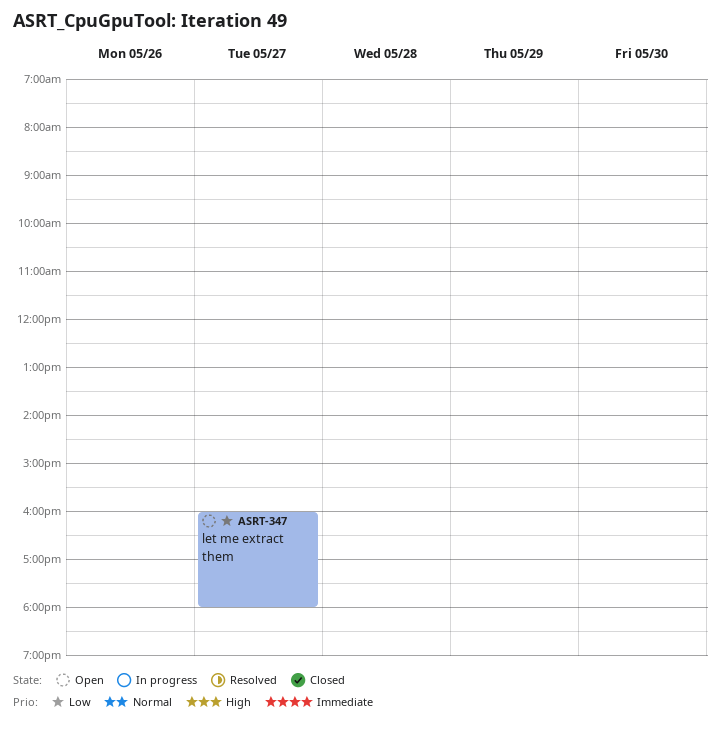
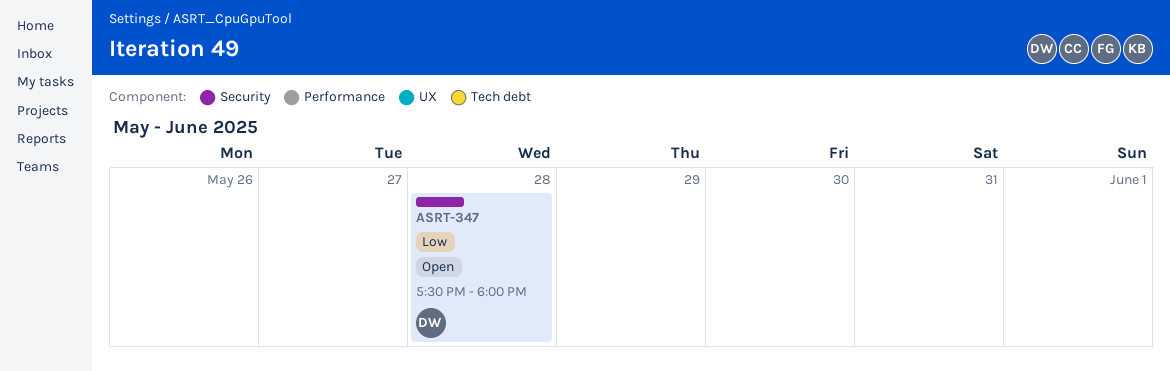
ASRT-347, day: May 27 -> May 28
ASRT-347, begins: 16:00 -> 17:30

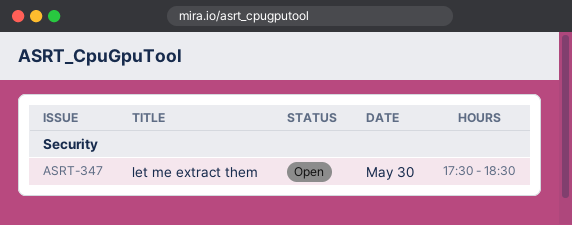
ASRT-347, day: May 28 -> May 30
ASRT-347, ends: 18:00 -> 18:30

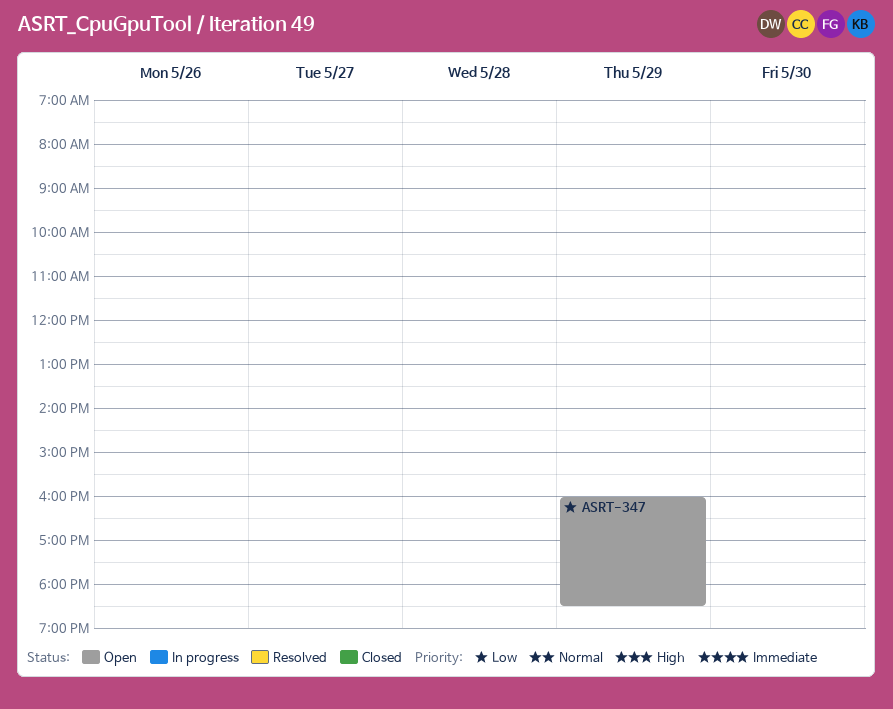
ASRT-347, day: May 30 -> May 29
ASRT-347, begins: 17:30 -> 16:00

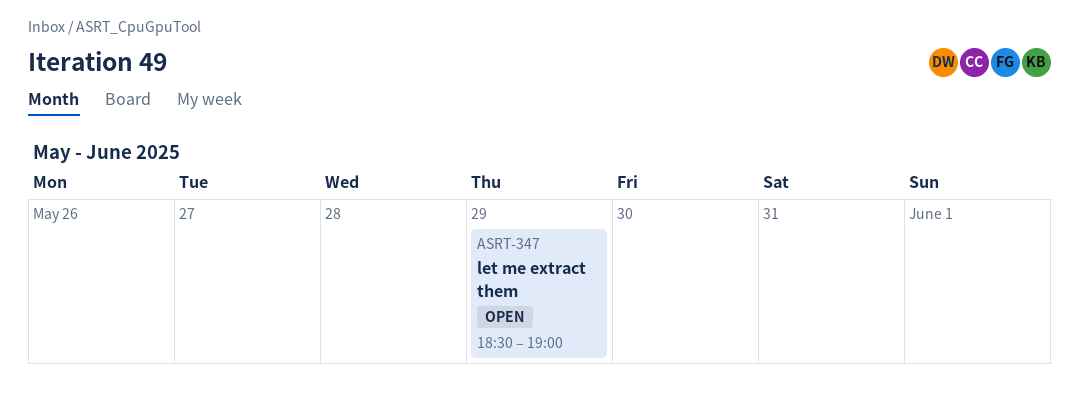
ASRT-347, begins: 16:00 -> 18:30
ASRT-347, ends: 18:30 -> 19:00

